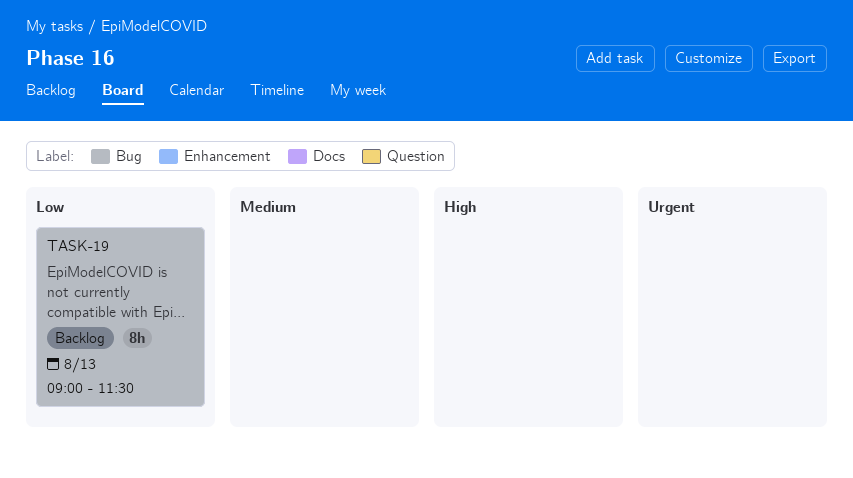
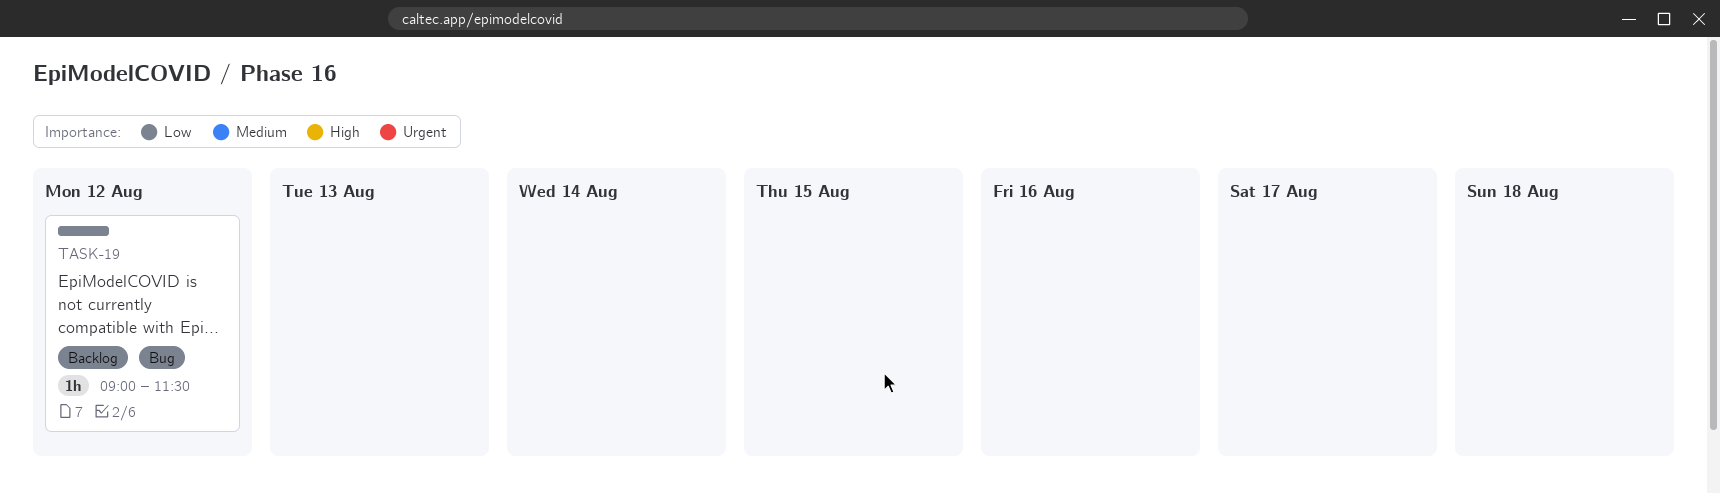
TASK-19, estimate: 8h -> 1h
TASK-19, day: Aug 13 -> Aug 12

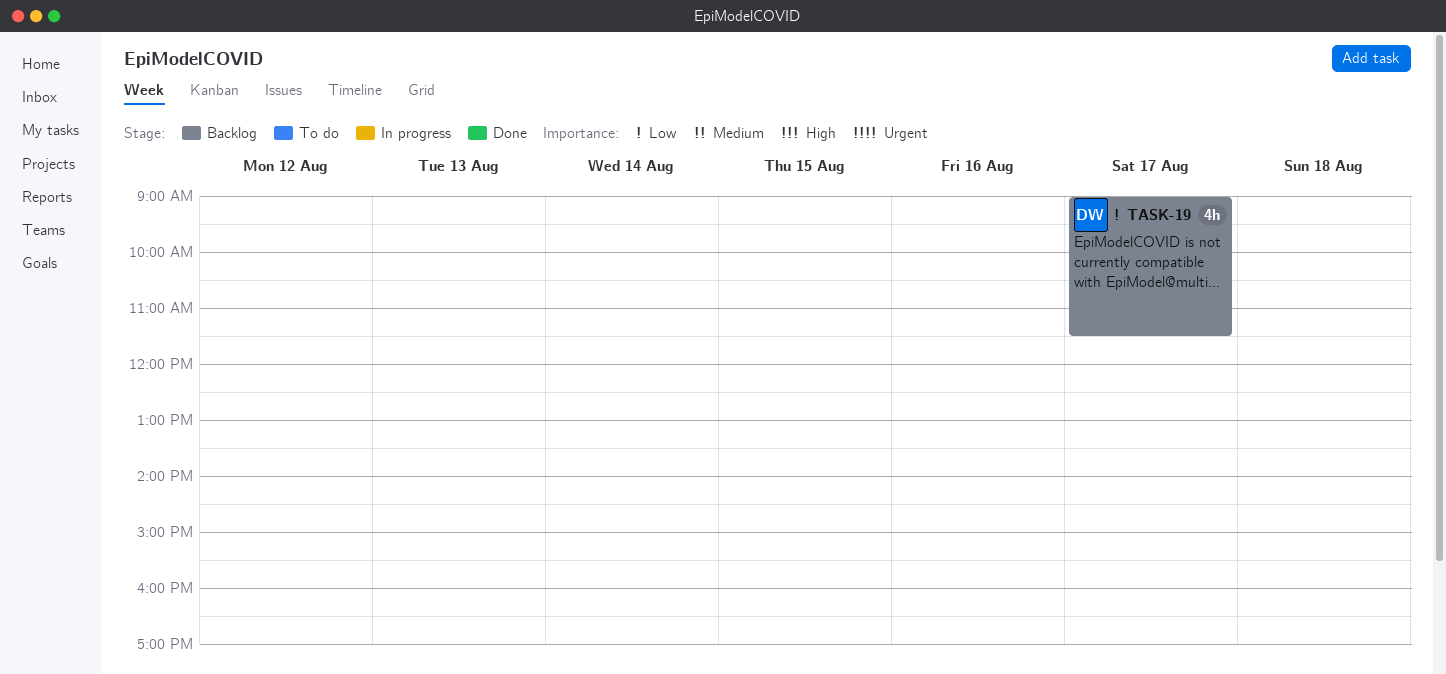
TASK-19, estimate: 1h -> 4h
TASK-19, day: Aug 12 -> Aug 17

